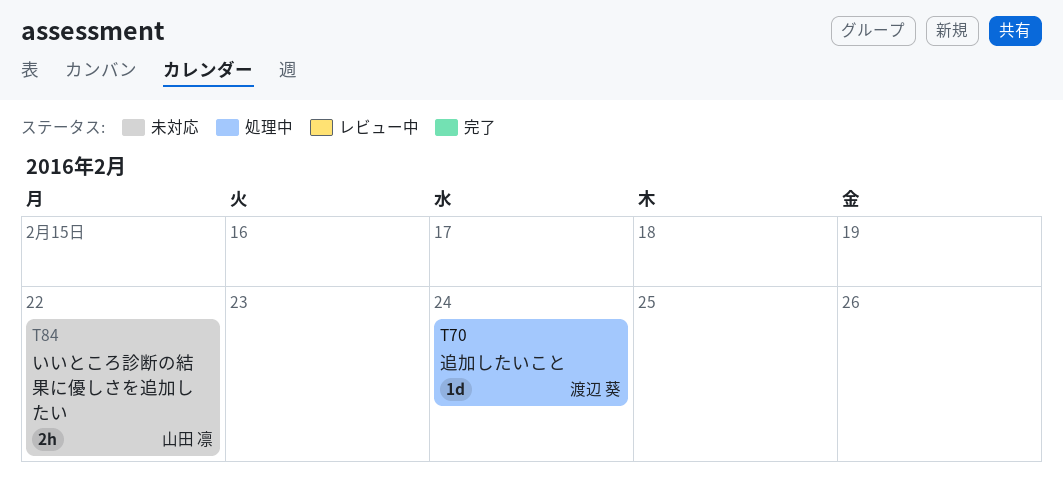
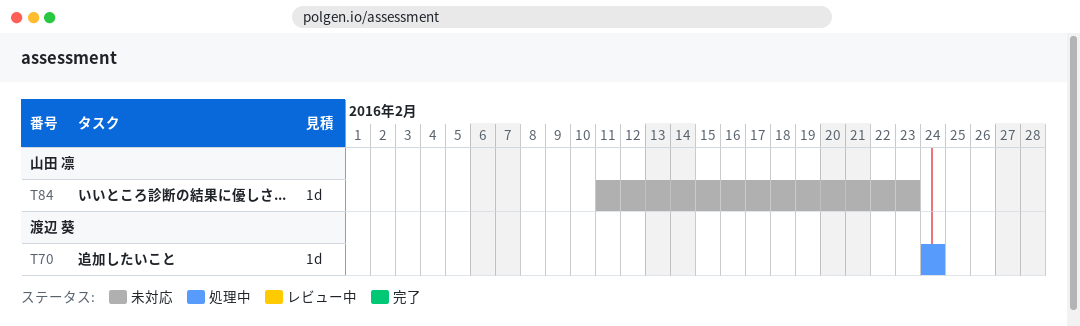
T84, estimate: 2h -> 1d
T84, due: Feb 22 -> Feb 23

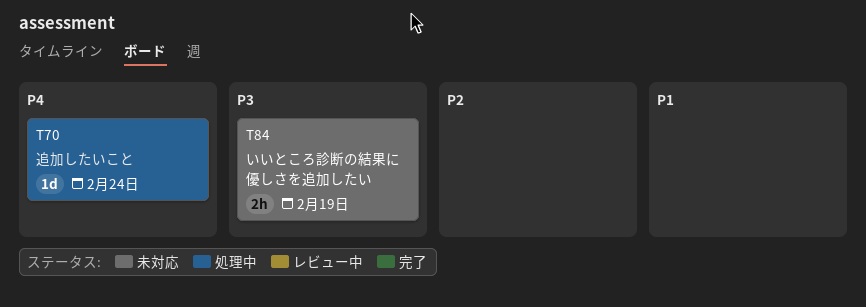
T84, estimate: 1d -> 2h
T84, due: Feb 23 -> Feb 19

